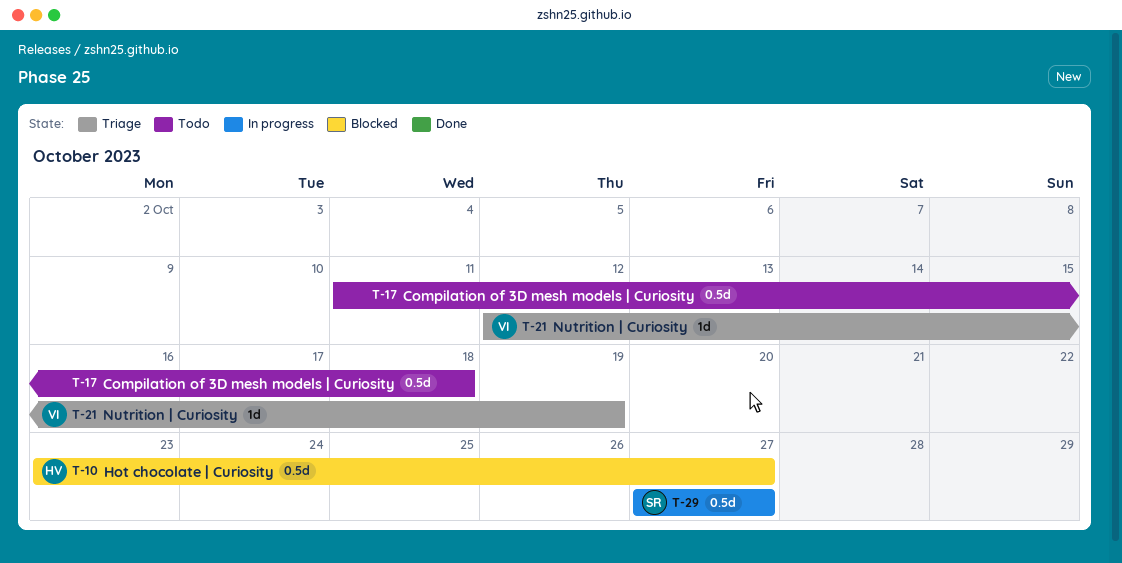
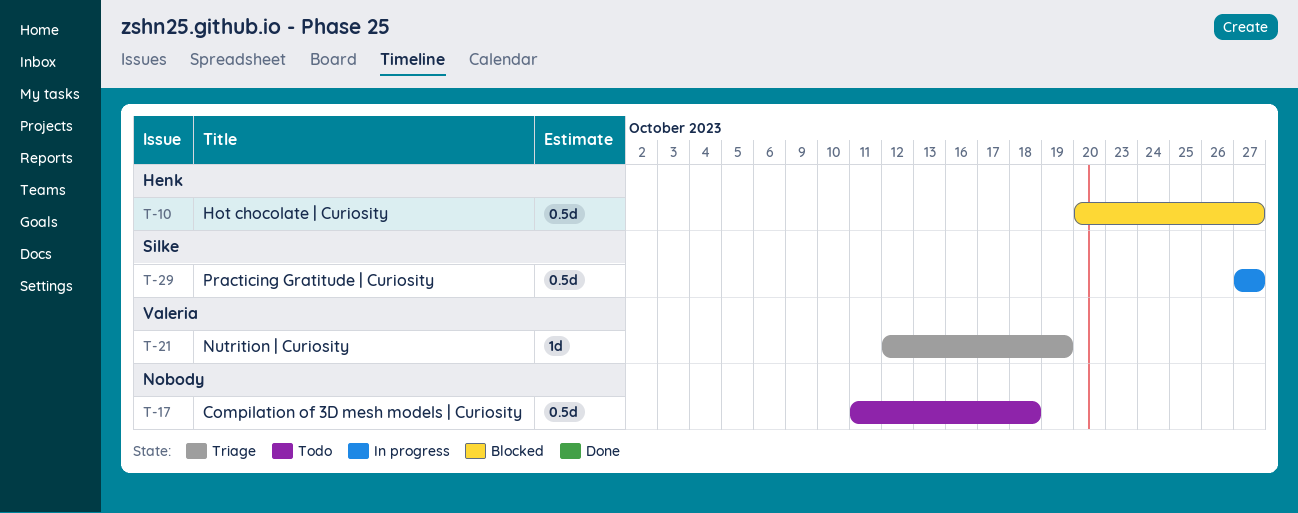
T-10, start: Oct 23 -> Oct 20

